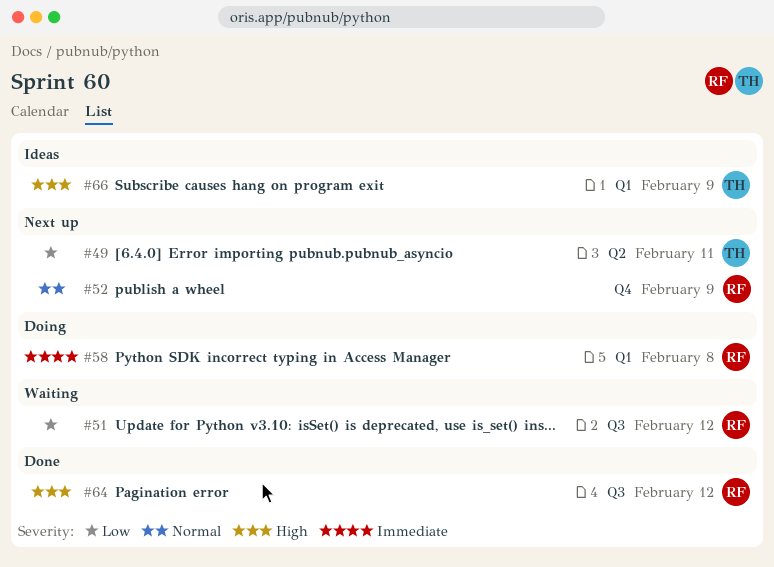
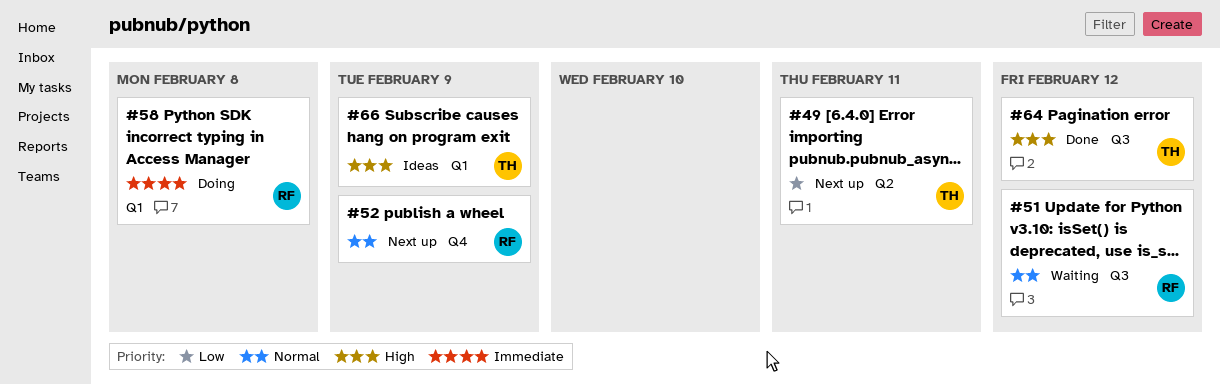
#51, priority: Low -> Normal
#64, owner: RF -> TH

